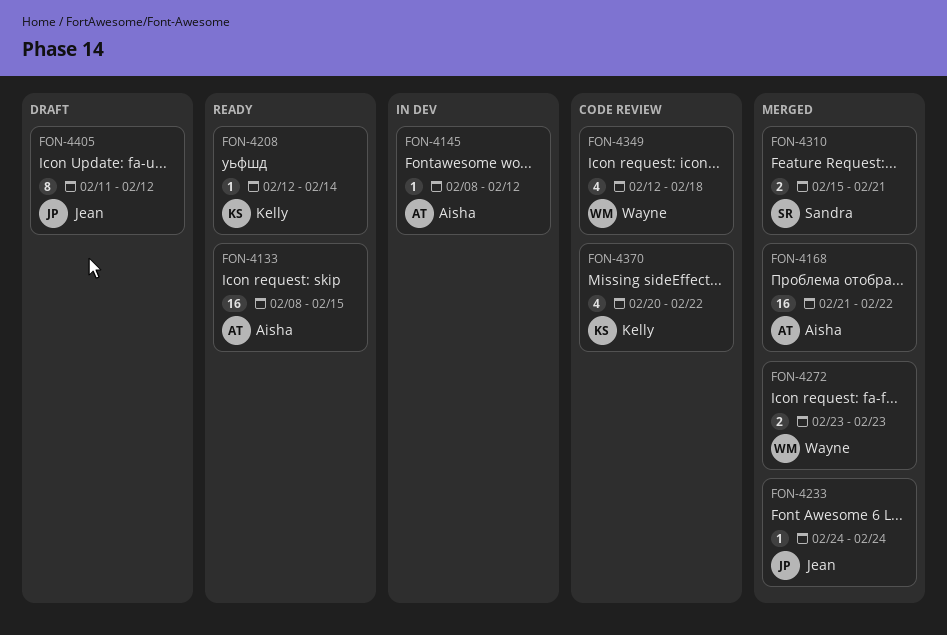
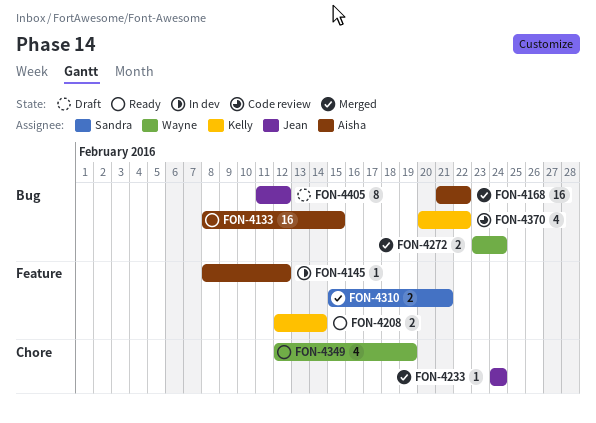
FON-4208, estimate: 1 -> 2
FON-4272, due: Feb 23 -> Feb 24
FON-4349, status: Code review -> Ready
FON-4349, due: Feb 18 -> Feb 19

